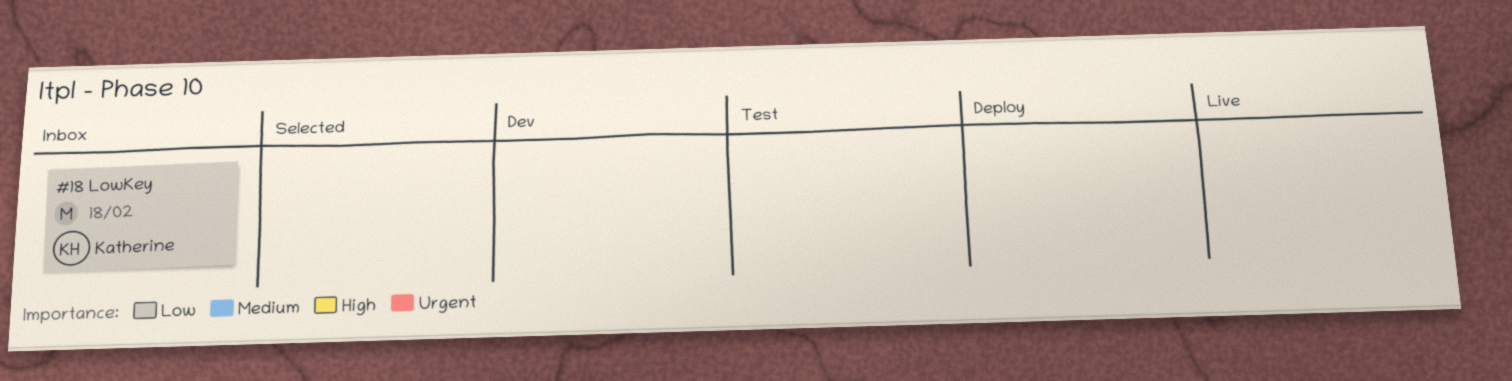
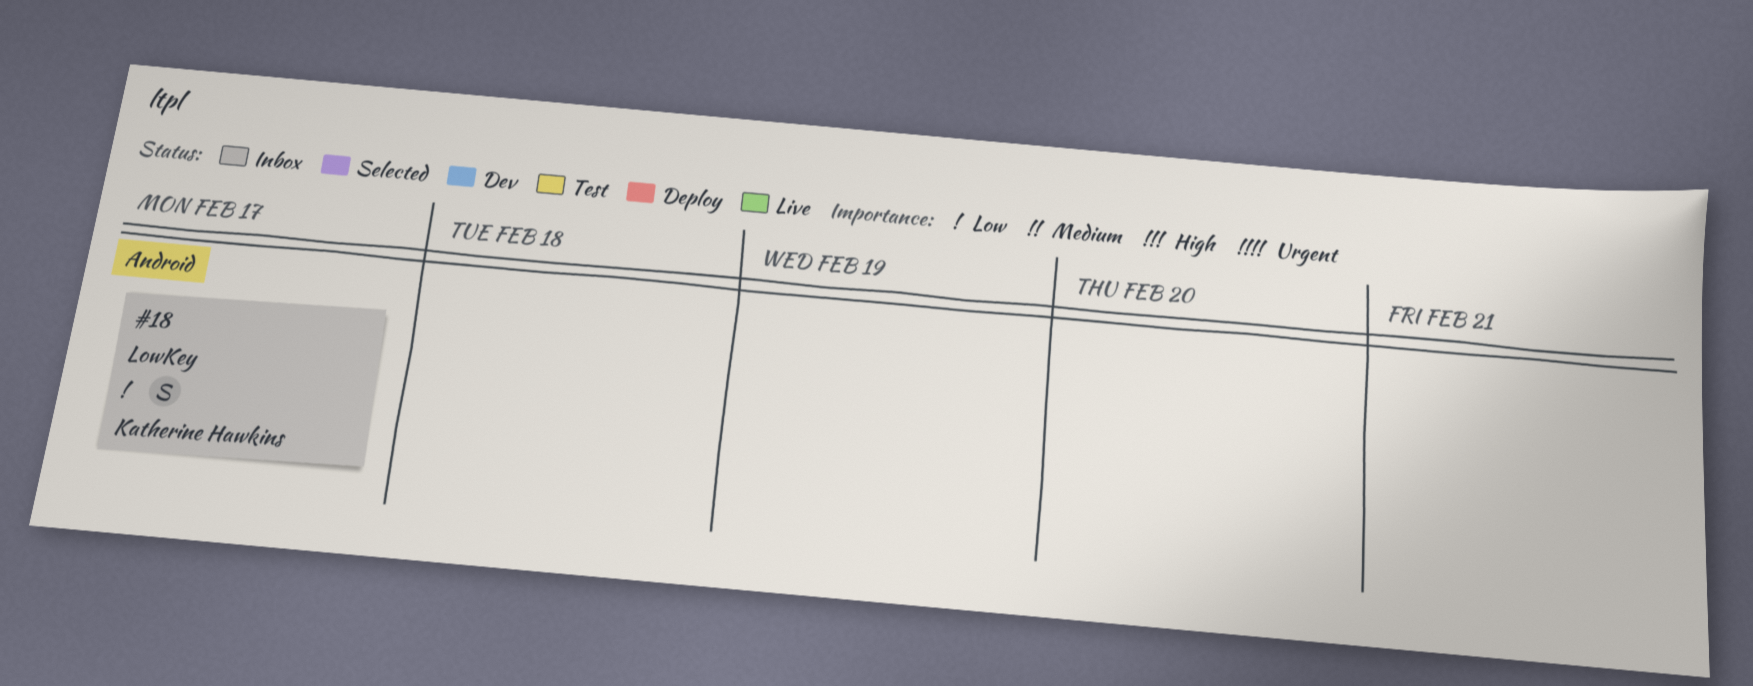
#18, estimate: M -> S
#18, due: Feb 18 -> Feb 17

